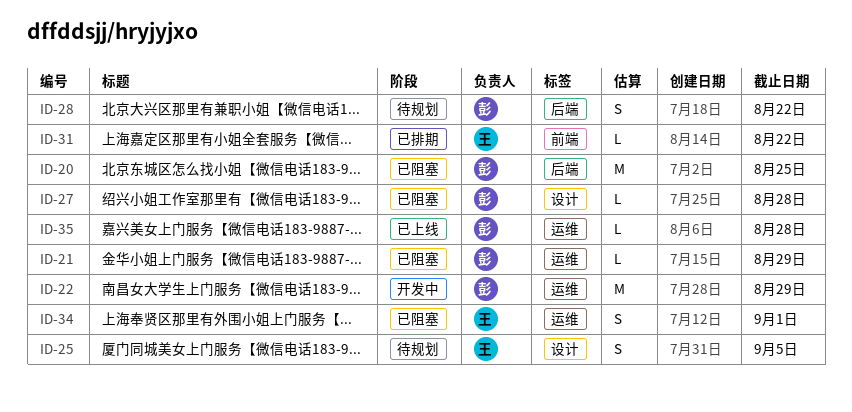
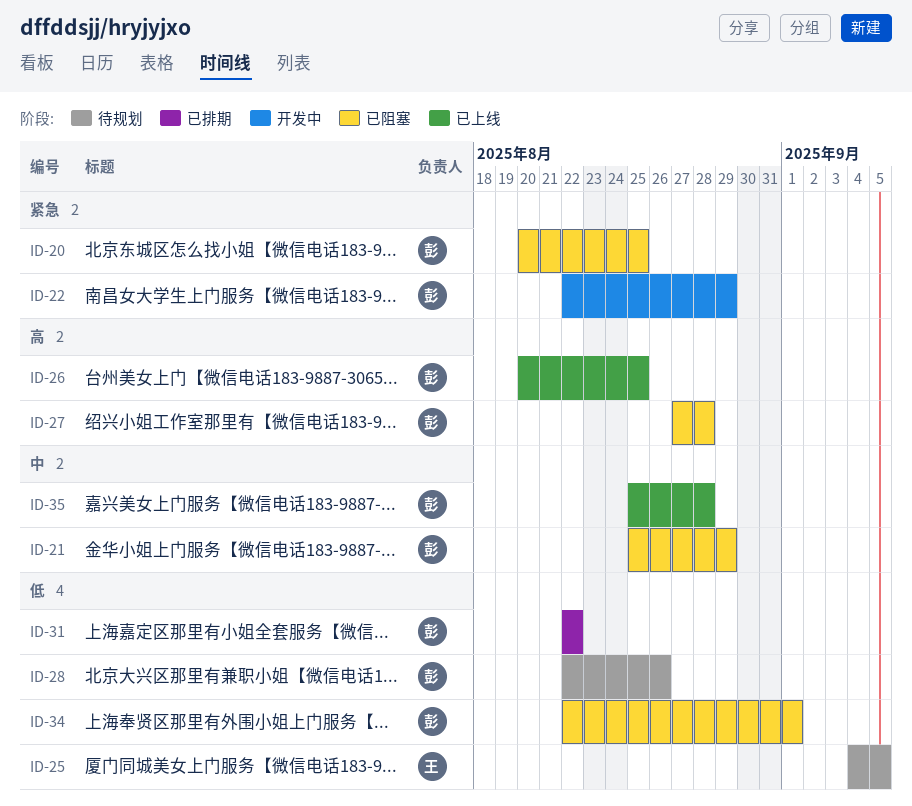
ID-26: none -> present
ID-28, due: Aug 22 -> Aug 26
ID-31, owner: 王 -> 彭
ID-34, owner: 王 -> 彭

